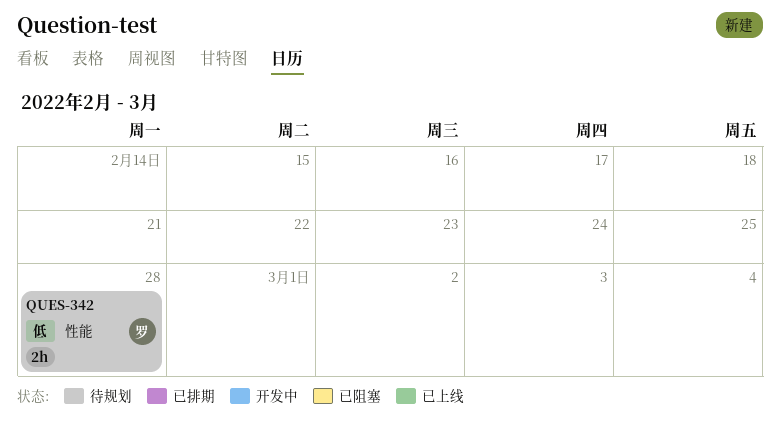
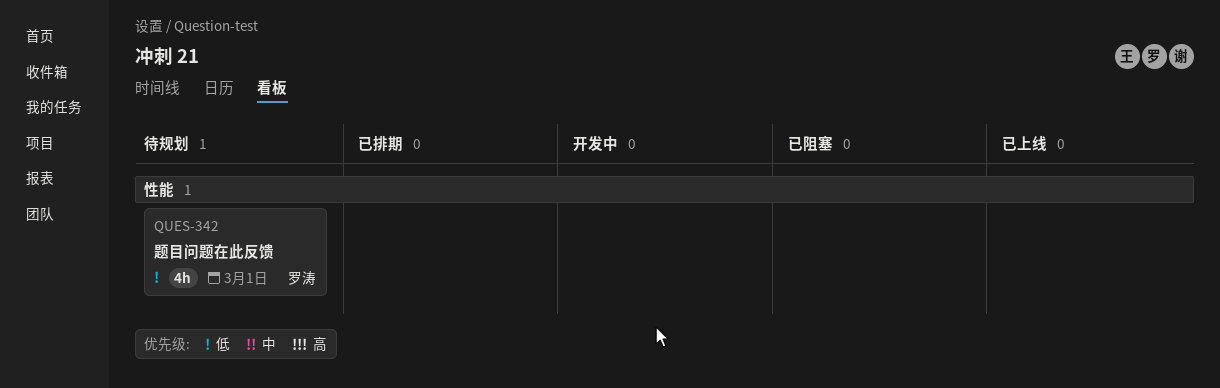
QUES-342, estimate: 2h -> 4h
QUES-342, due: Feb 28 -> Mar 1

